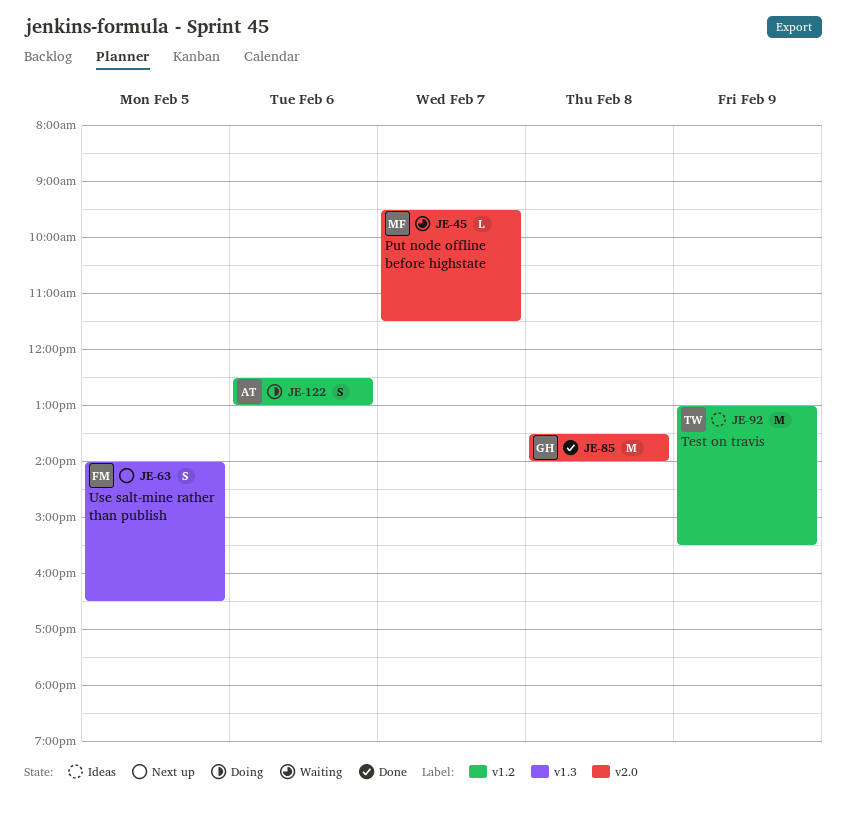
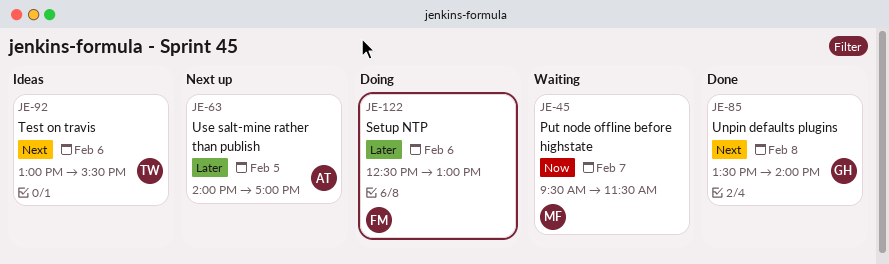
JE-63, owner: FM -> AT
JE-63, ends: 16:30 -> 17:00
JE-92, day: Feb 9 -> Feb 6
JE-122, owner: AT -> FM

